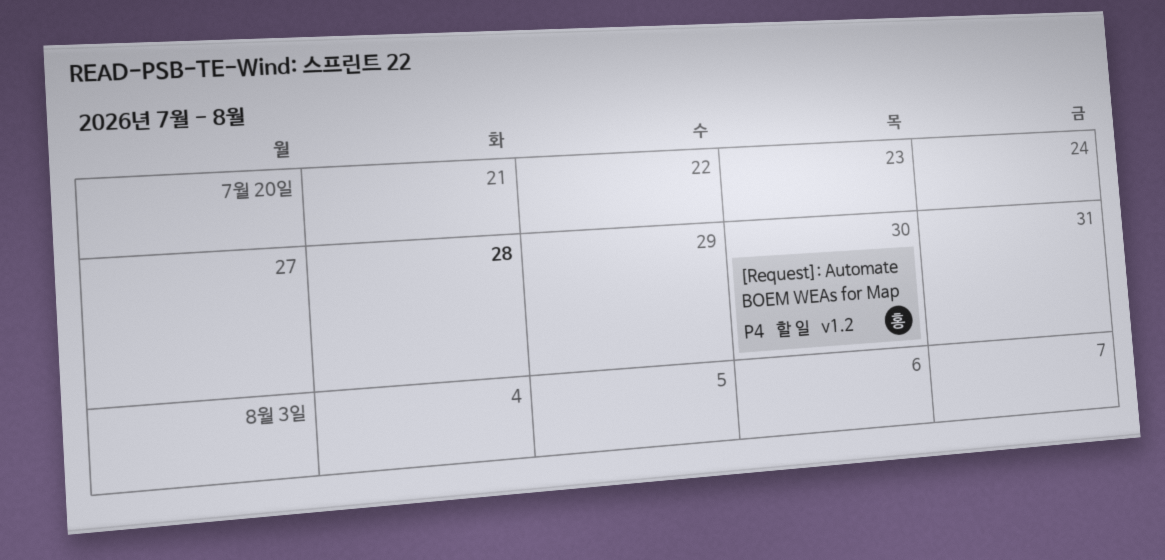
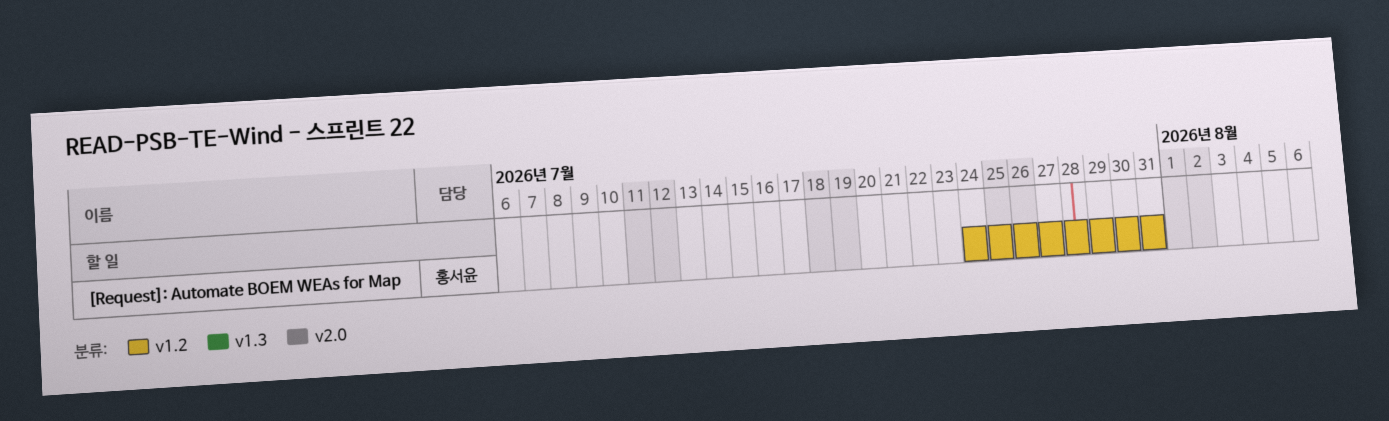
[Request]: Automate BOEM WEAs for Map, due: Jul 30 -> Jul 31

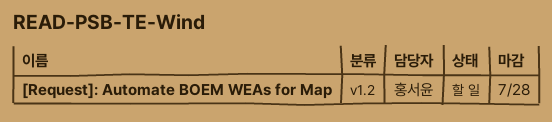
[Request]: Automate BOEM WEAs for Map, due: Jul 31 -> Jul 28

